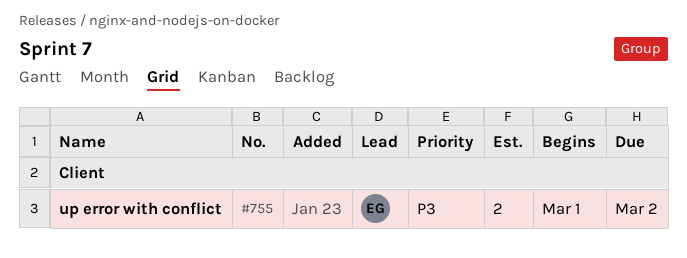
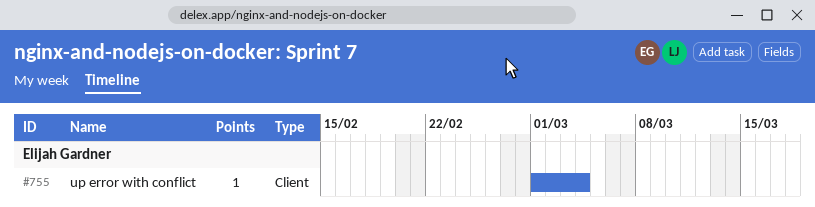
#755, estimate: 2 -> 1
#755, due: Mar 2 -> Mar 4

